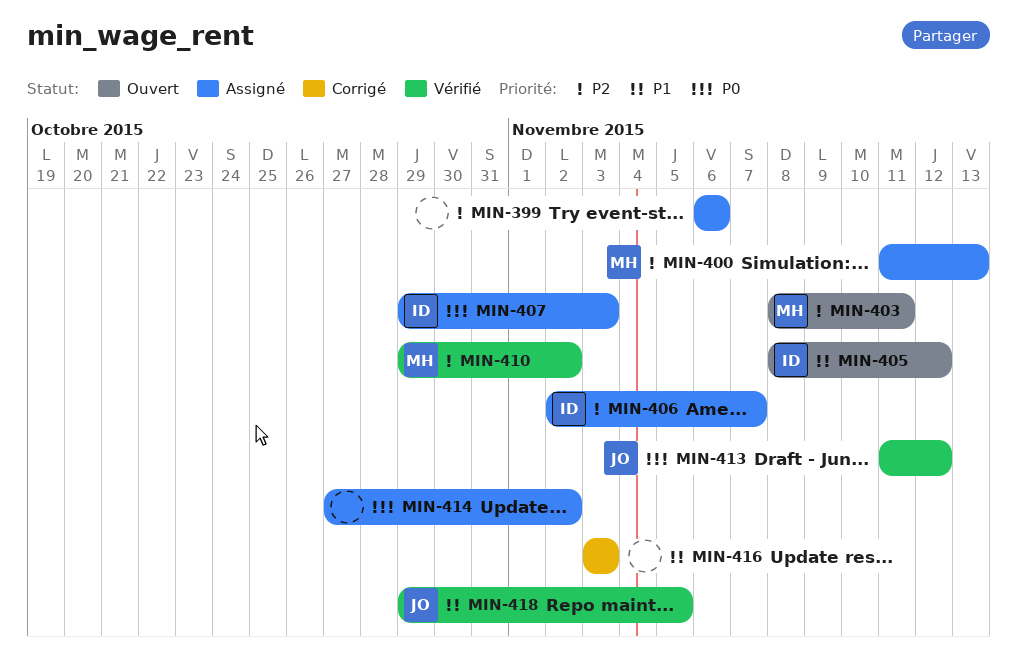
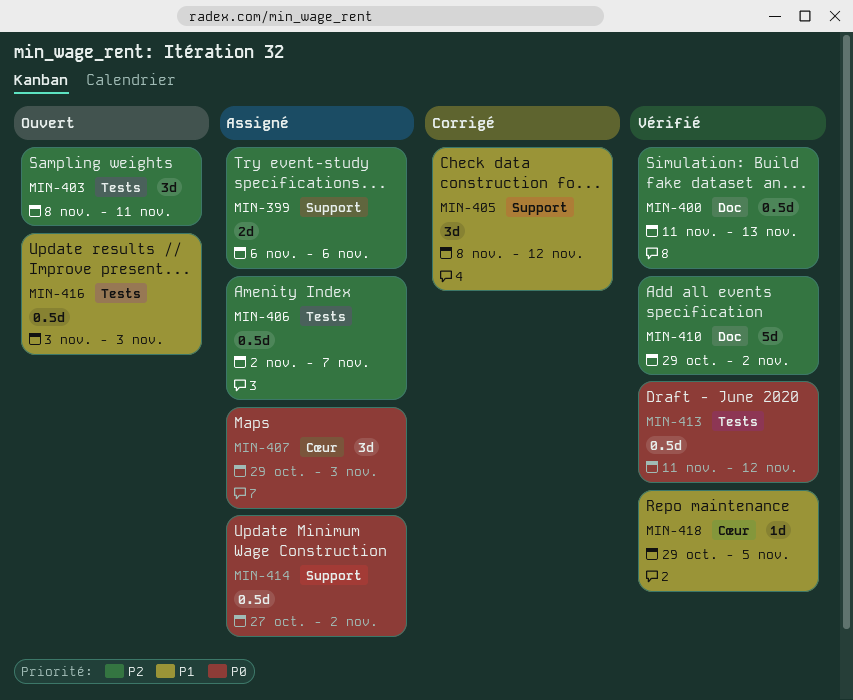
MIN-400, status: Assigné -> Vérifié
MIN-405, status: Ouvert -> Corrigé
MIN-416, status: Corrigé -> Ouvert

